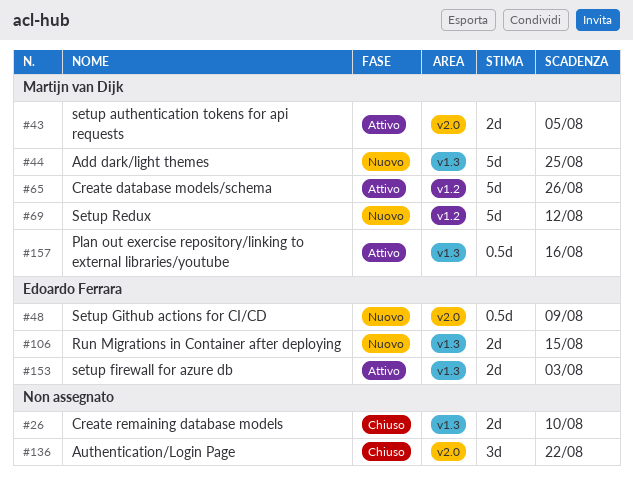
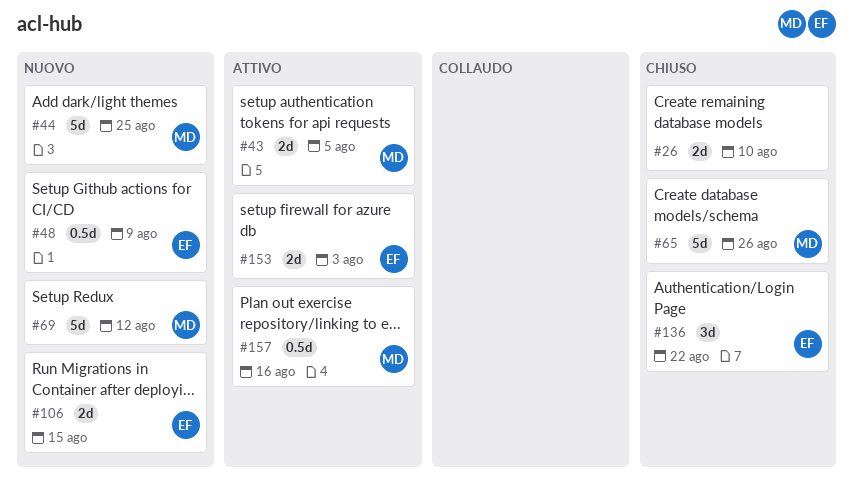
#65, status: Attivo -> Chiuso
#136, owner: none -> Edoardo Ferrara

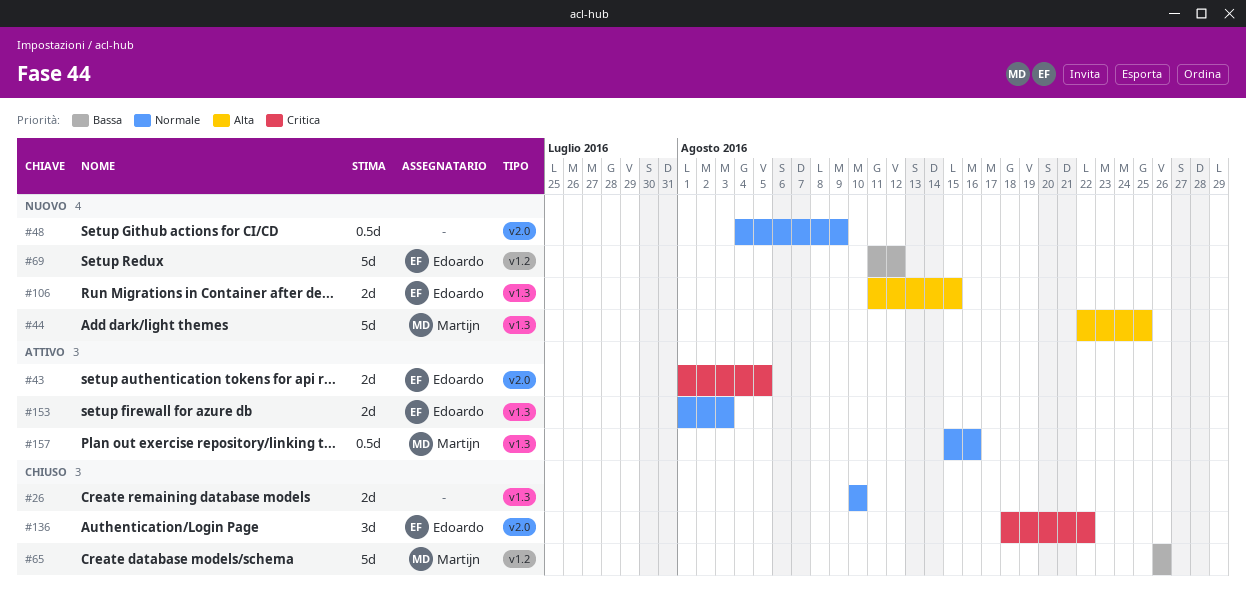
#43, owner: Martijn -> Edoardo
#48, owner: Edoardo -> none
#69, owner: Martijn -> Edoardo

